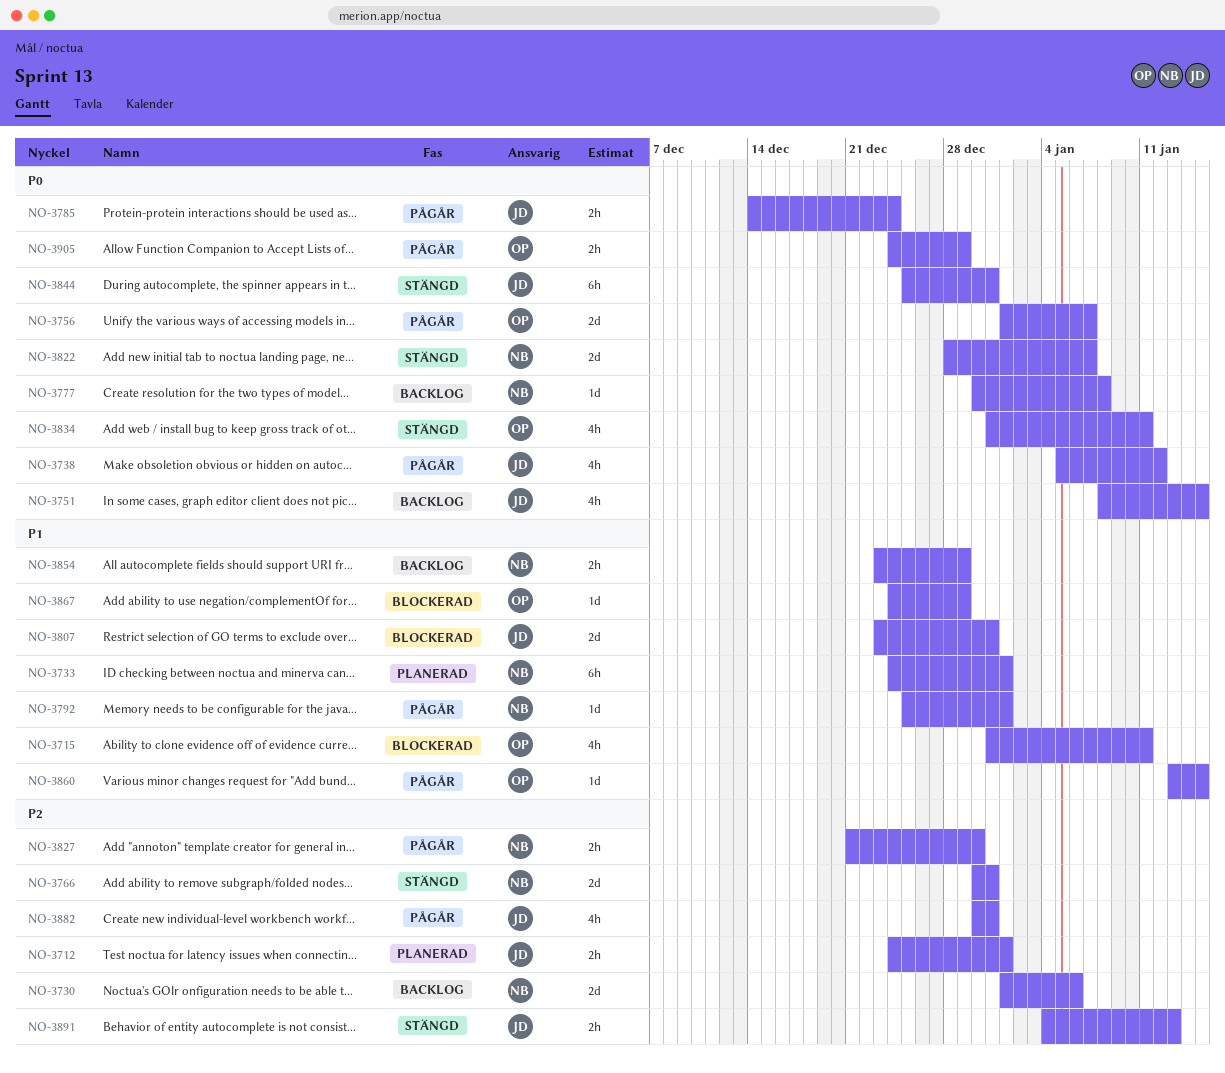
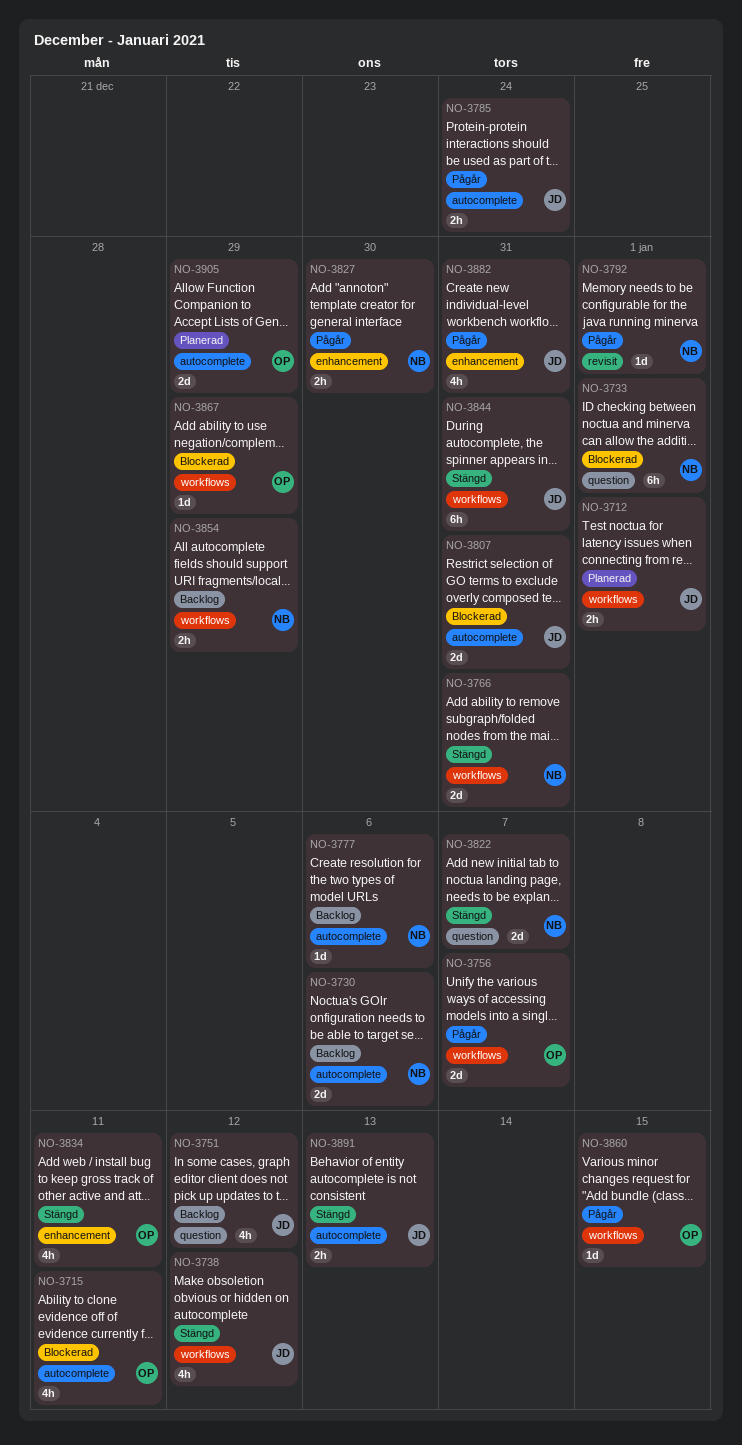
NO-3733, status: Planerad -> Blockerad
NO-3738, status: Pågår -> Stängd
NO-3751, due: Jan 15 -> Jan 12
NO-3777, due: Jan 8 -> Jan 6
NO-3905, status: Pågår -> Planerad
NO-3905, estimate: 2h -> 2d

